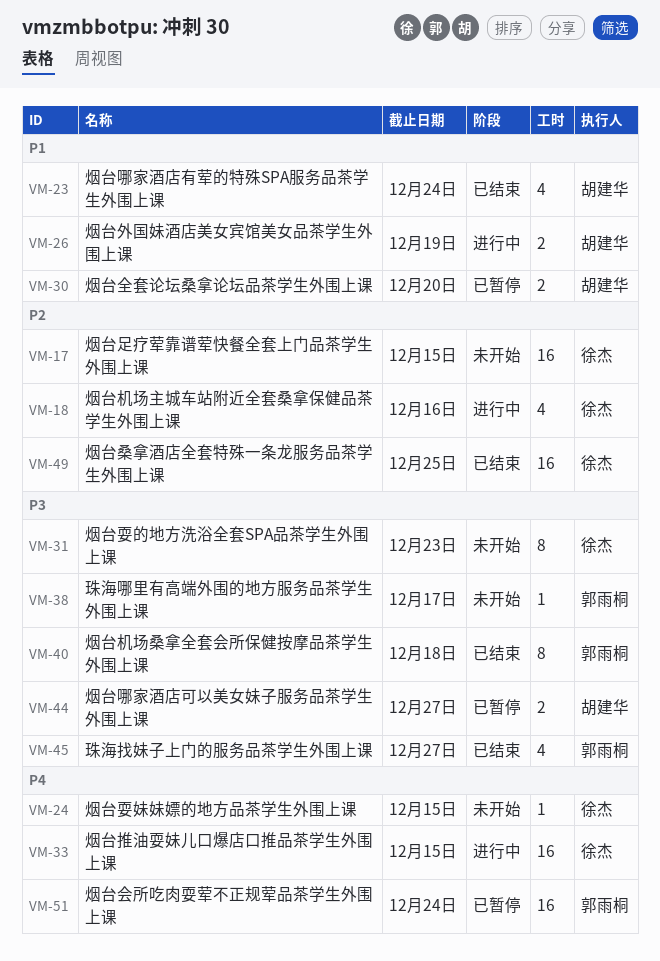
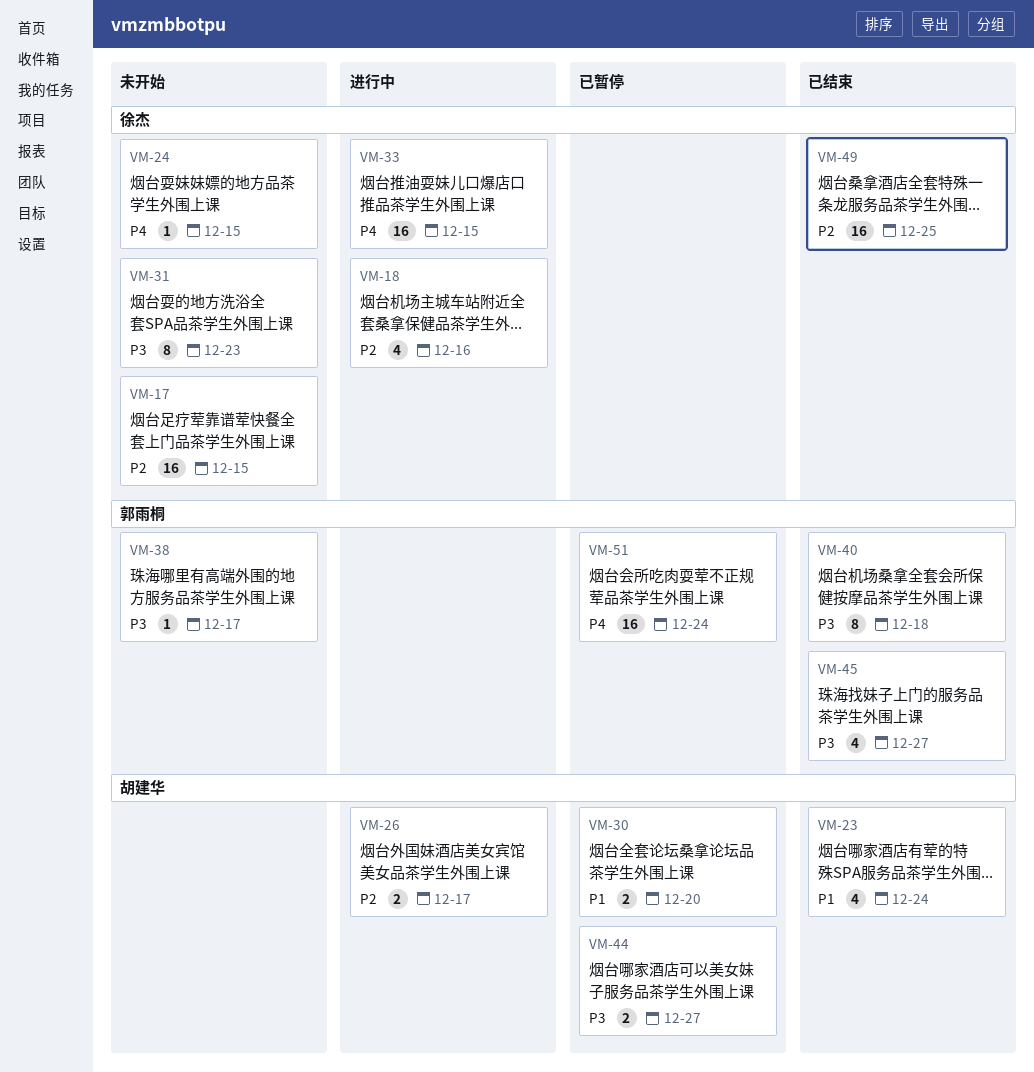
VM-26, priority: P1 -> P2
VM-26, due: Dec 19 -> Dec 17

